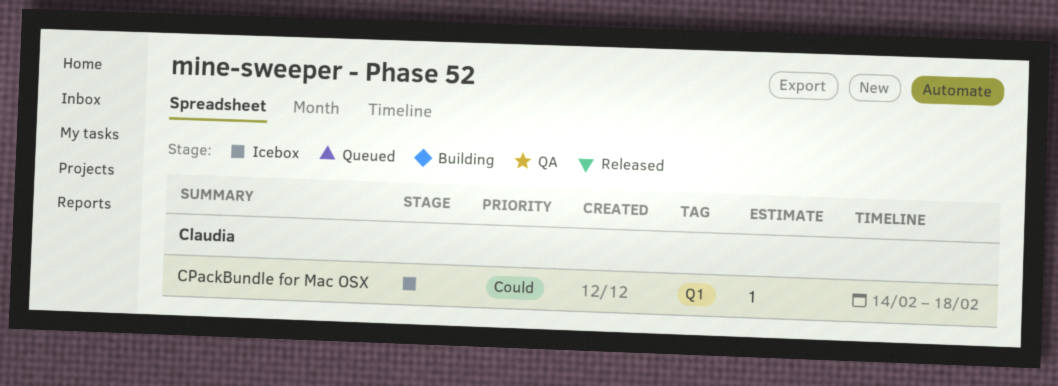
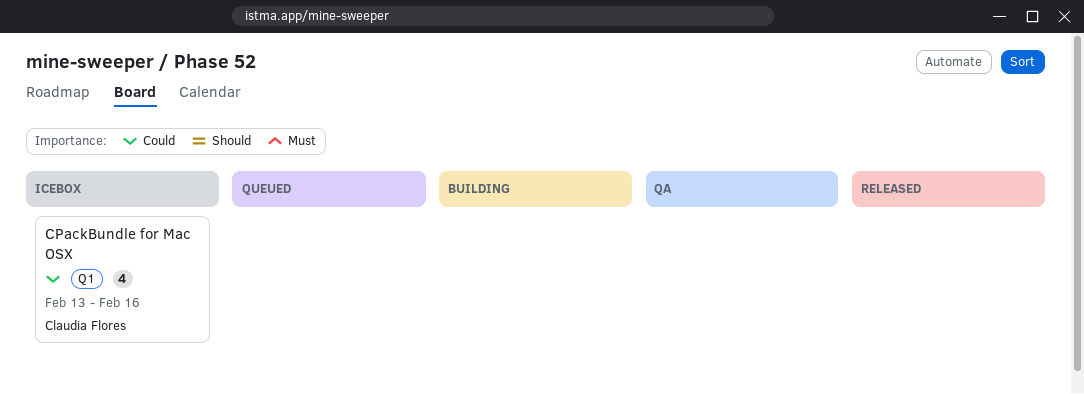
CPackBundle for Mac OSX, estimate: 1 -> 4
CPackBundle for Mac OSX, start: Feb 14 -> Feb 13
CPackBundle for Mac OSX, due: Feb 18 -> Feb 16

